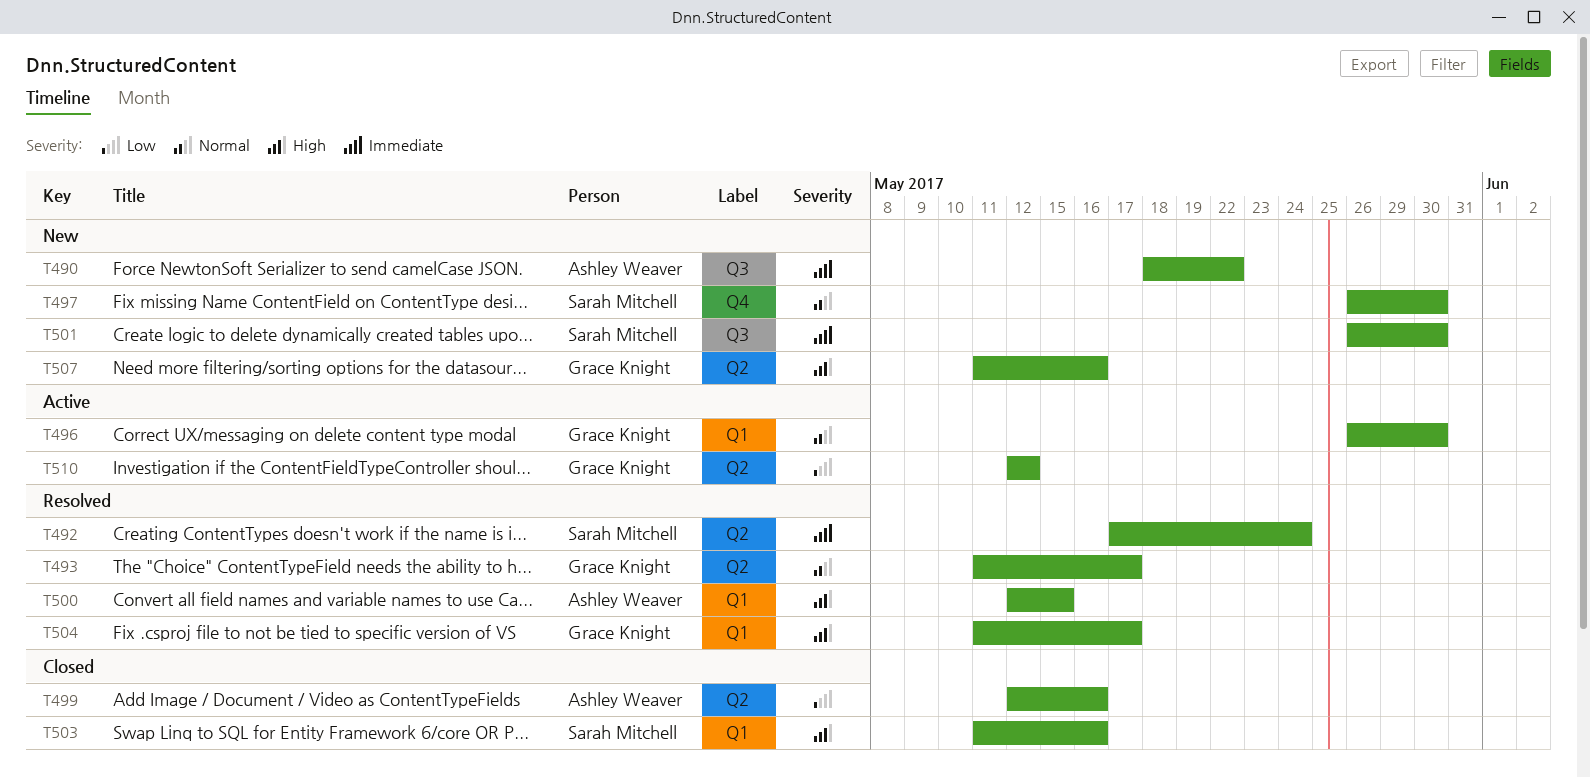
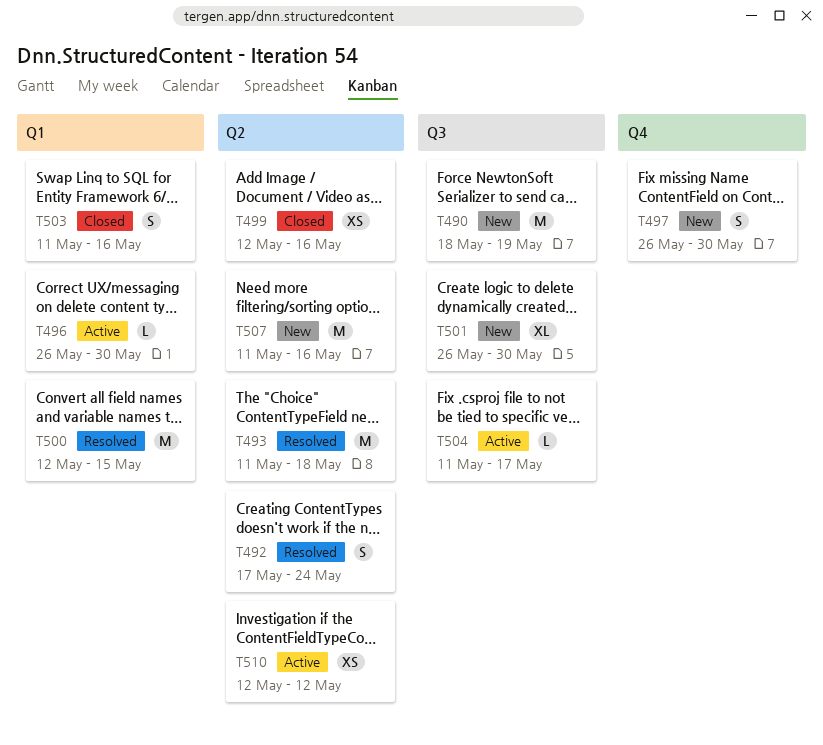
T490, due: May 22 -> May 19
T493, due: May 17 -> May 18
T504, status: Resolved -> Active
T504, label: Q1 -> Q3

